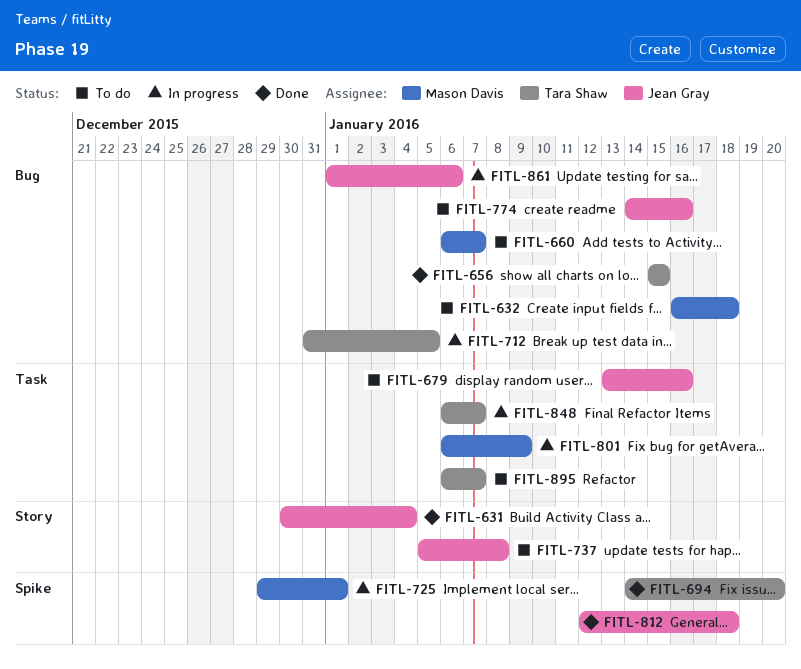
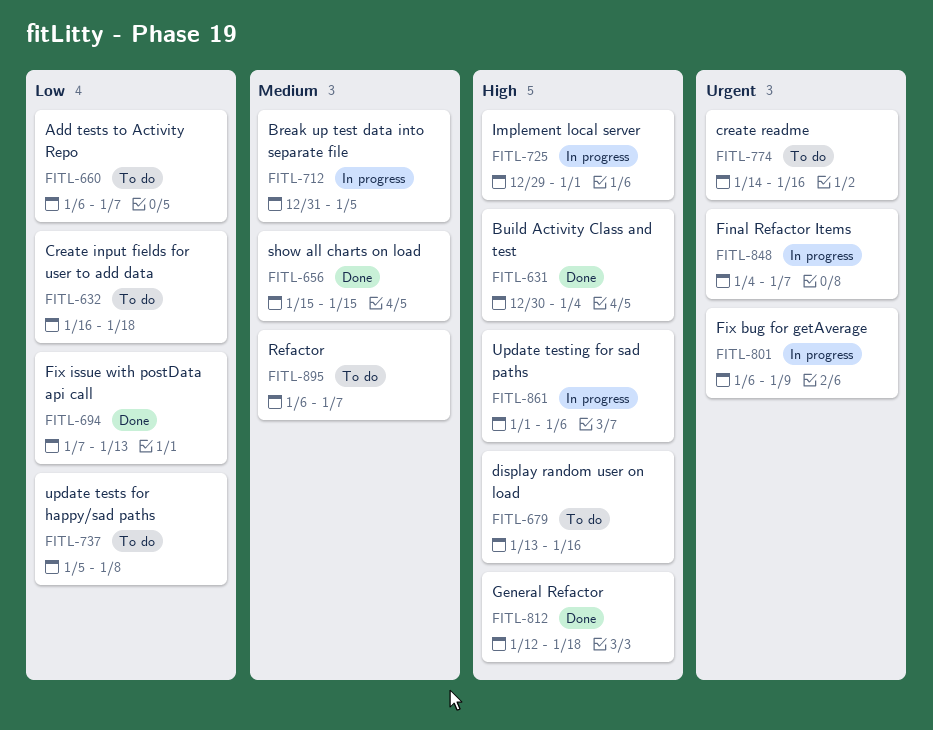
FITL-694, start: Jan 14 -> Jan 7
FITL-694, due: Jan 20 -> Jan 13
FITL-848, start: Jan 6 -> Jan 4

